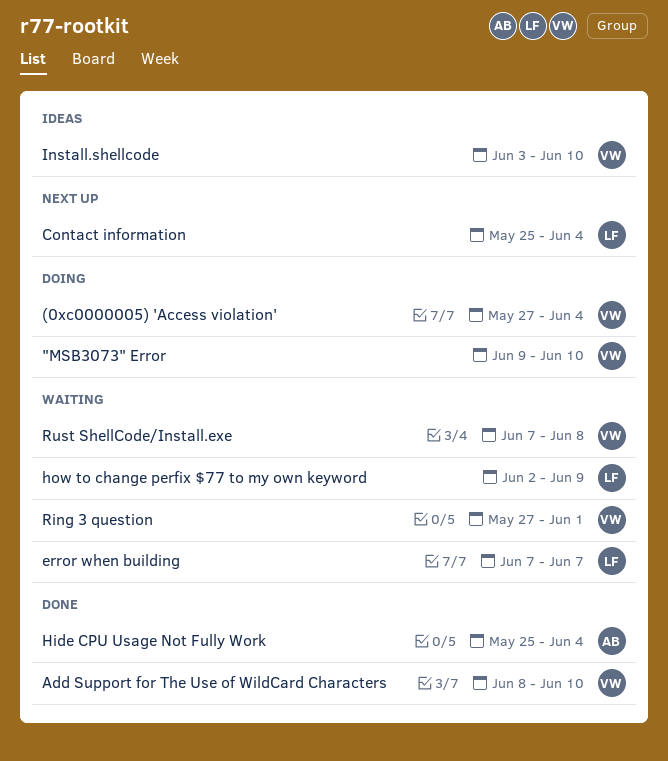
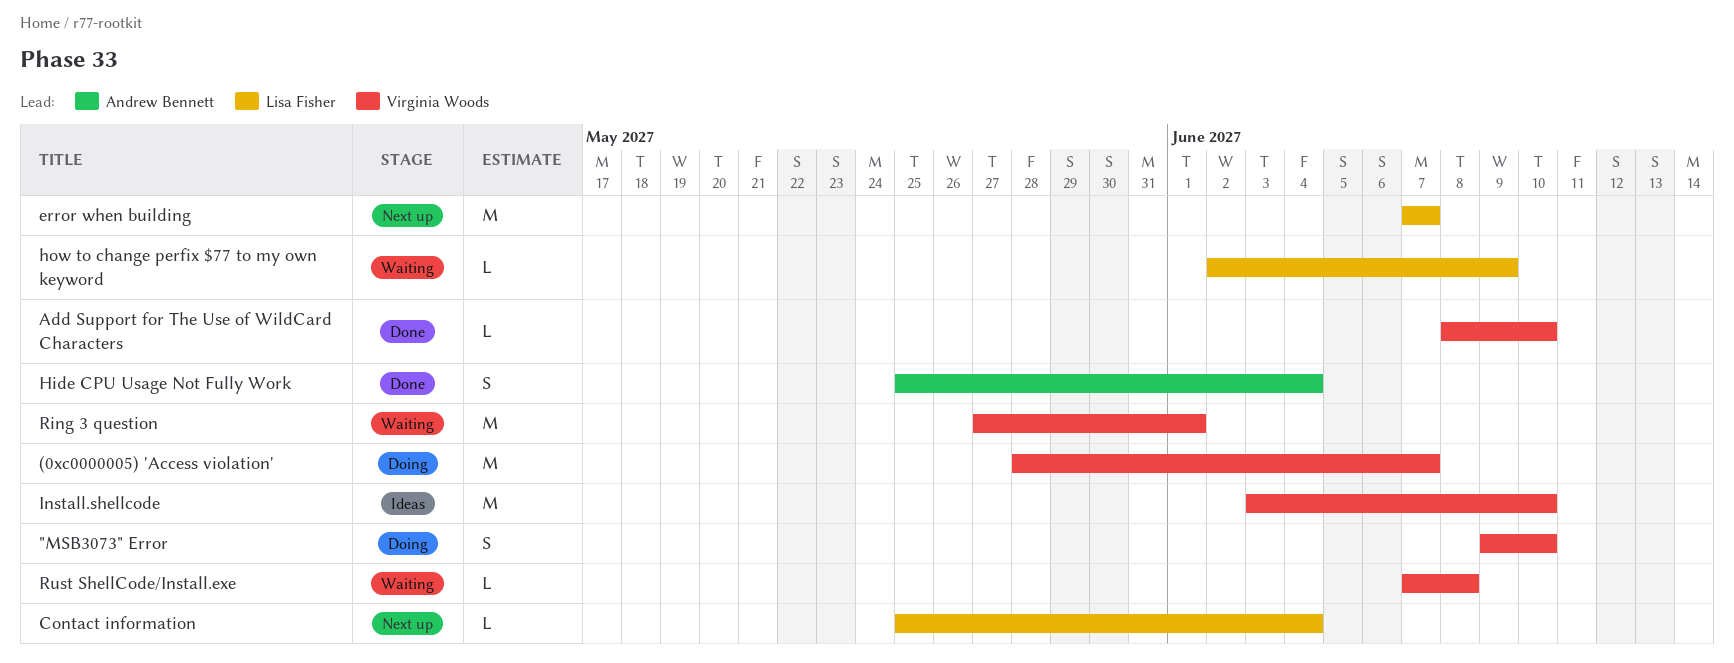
(0xc0000005) 'Access violation', start: May 27 -> May 28
(0xc0000005) 'Access violation', due: Jun 4 -> Jun 7
error when building, status: Waiting -> Next up

